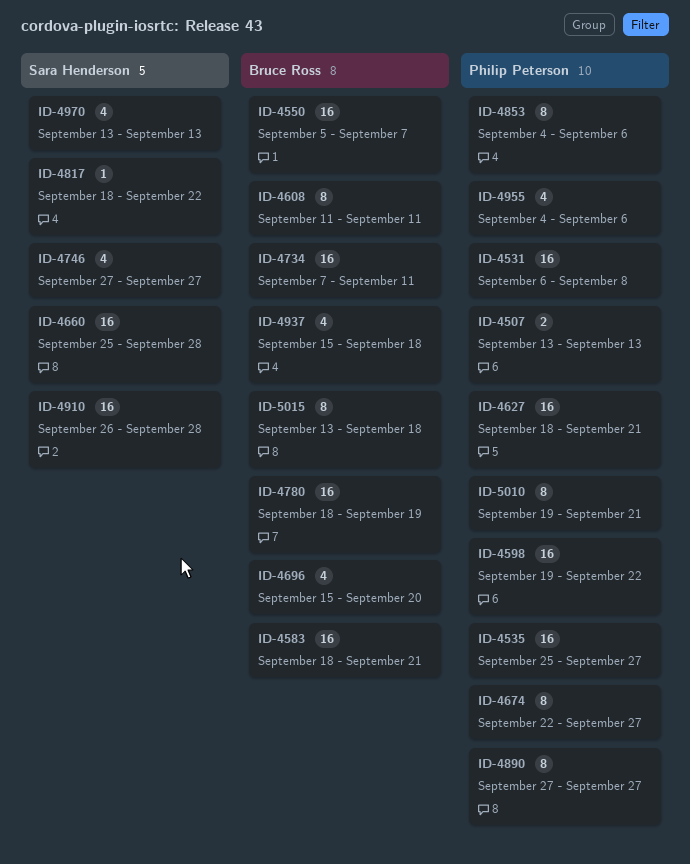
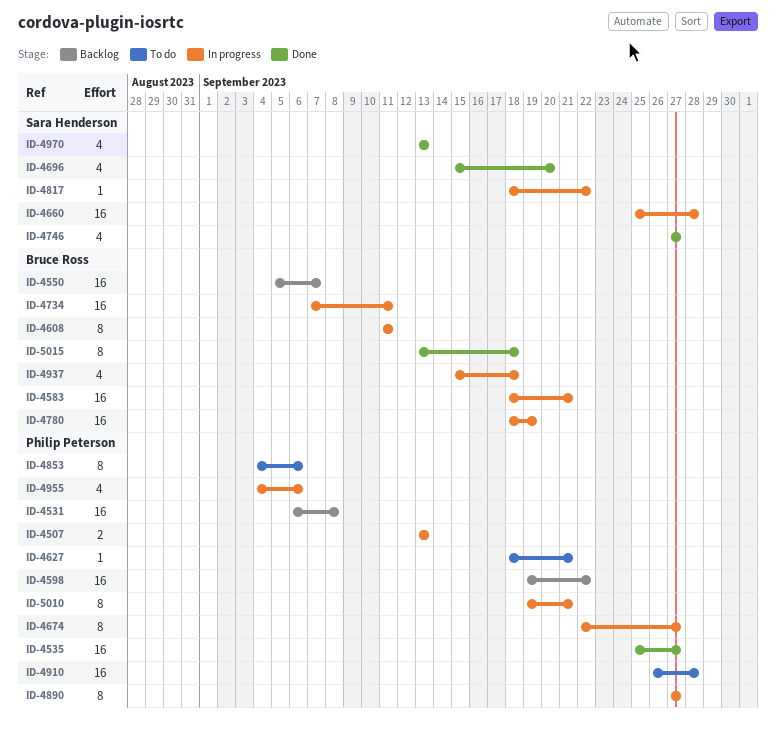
ID-4627, estimate: 16 -> 1
ID-4696, owner: Bruce Ross -> Sara Henderson
ID-4910, owner: Sara Henderson -> Philip Peterson

